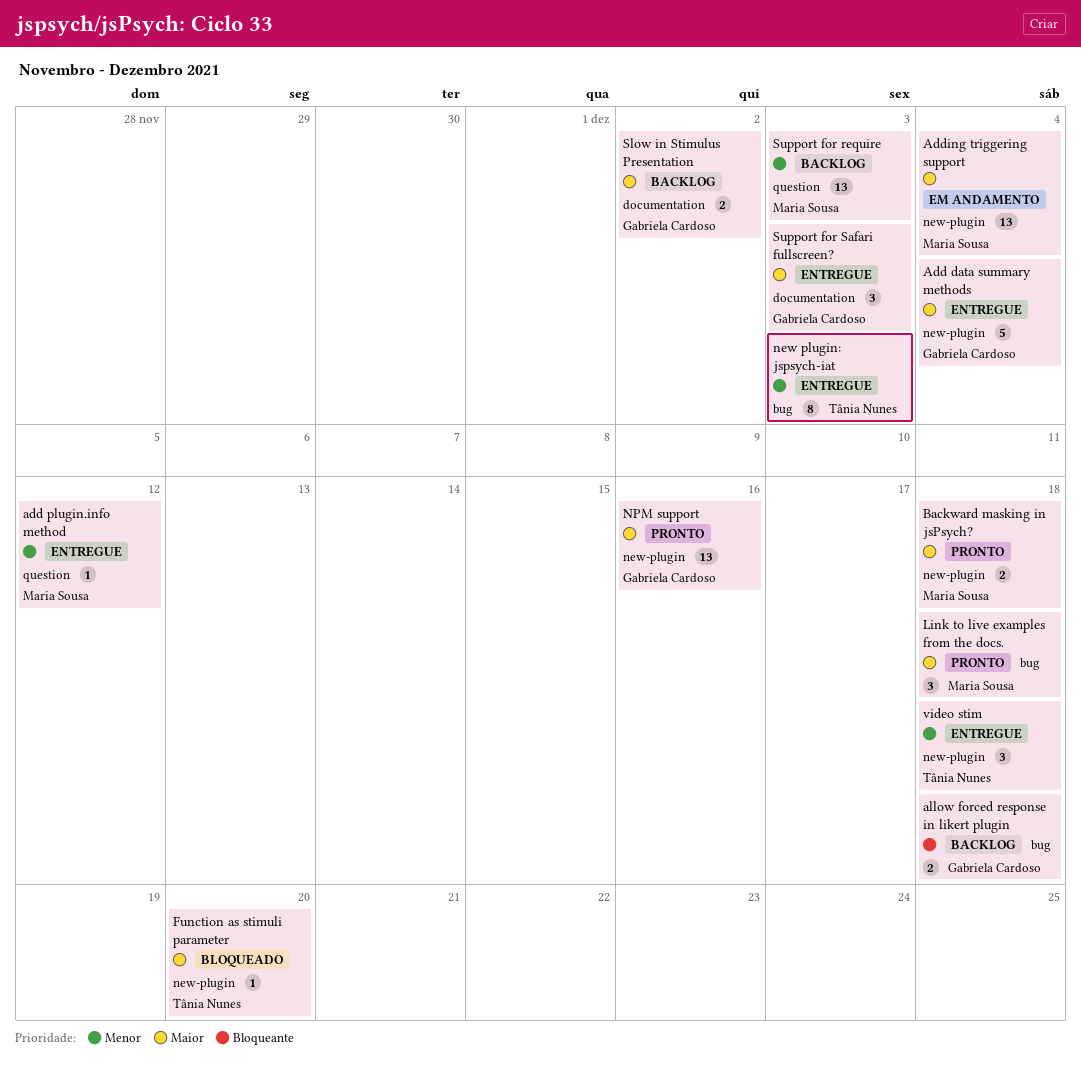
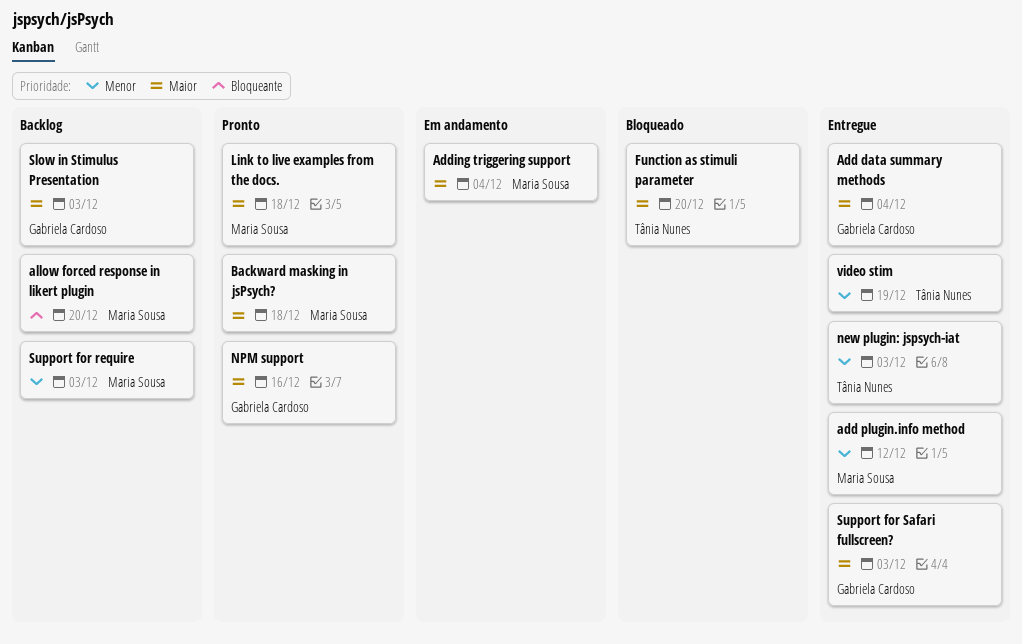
allow forced response in likert plugin, owner: Gabriela Cardoso -> Maria Sousa
allow forced response in likert plugin, due: Dec 18 -> Dec 20
Slow in Stimulus Presentation, due: Dec 2 -> Dec 3
video stim, due: Dec 18 -> Dec 19

